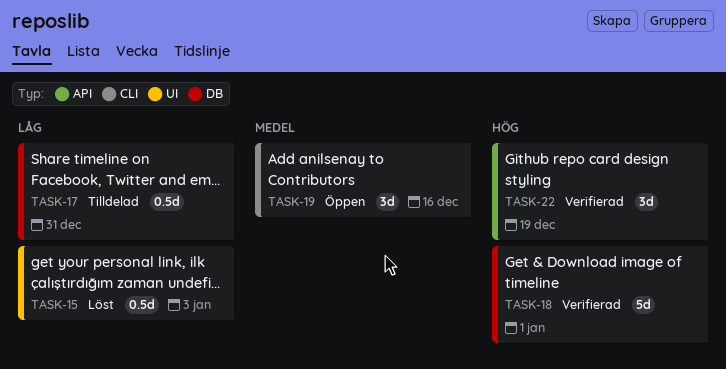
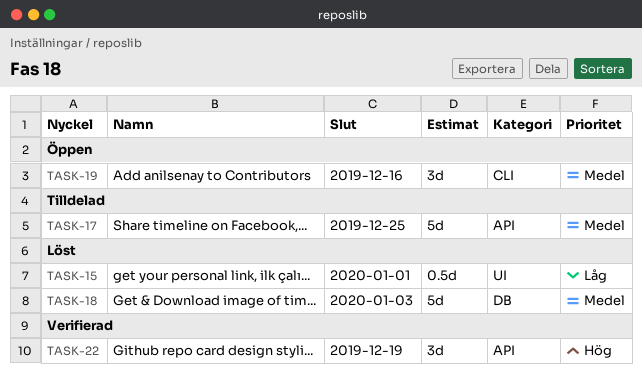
TASK-15, due: Jan 3 -> Jan 1
TASK-17, priority: Låg -> Medel
TASK-17, label: DB -> API
TASK-17, estimate: 0.5d -> 5d
TASK-17, due: Dec 31 -> Dec 25
TASK-18, status: Verifierad -> Löst
TASK-18, priority: Hög -> Medel
TASK-18, due: Jan 1 -> Jan 3

